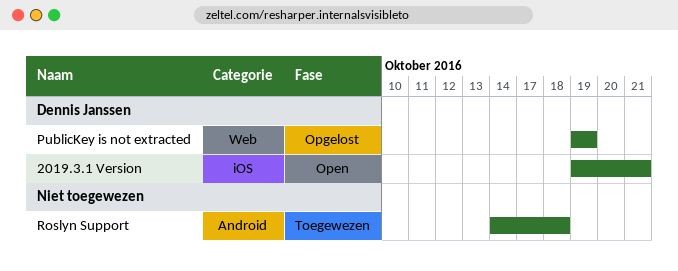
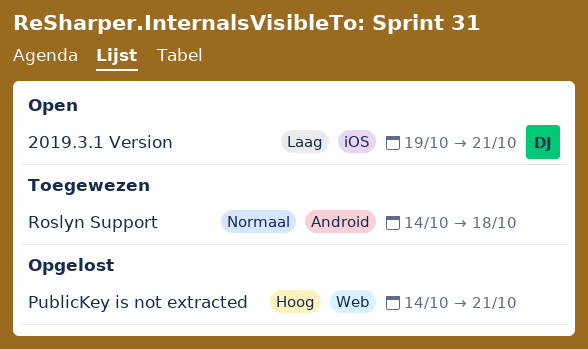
PublicKey is not extracted, owner: Dennis Janssen -> none
PublicKey is not extracted, start: Oct 19 -> Oct 14
PublicKey is not extracted, due: Oct 19 -> Oct 21

